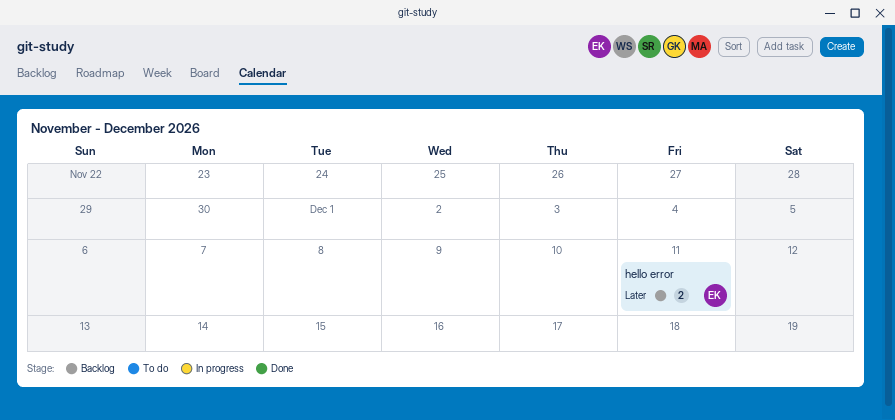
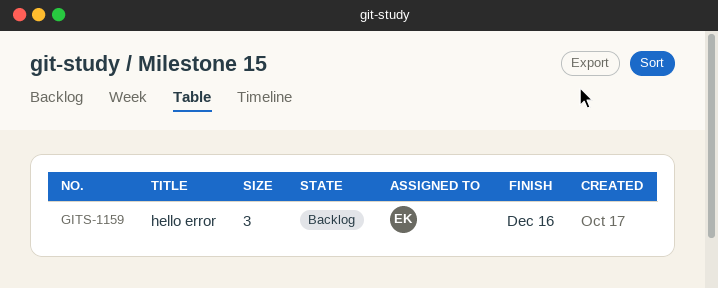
hello error, estimate: 2 -> 3
hello error, due: Dec 11 -> Dec 16

